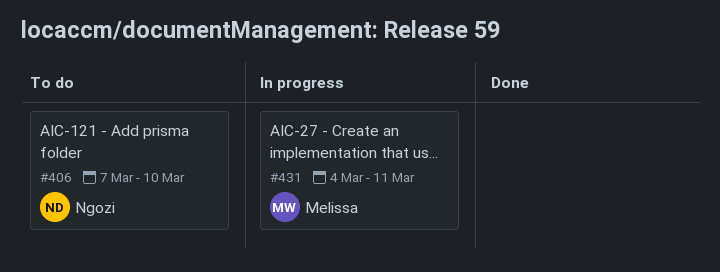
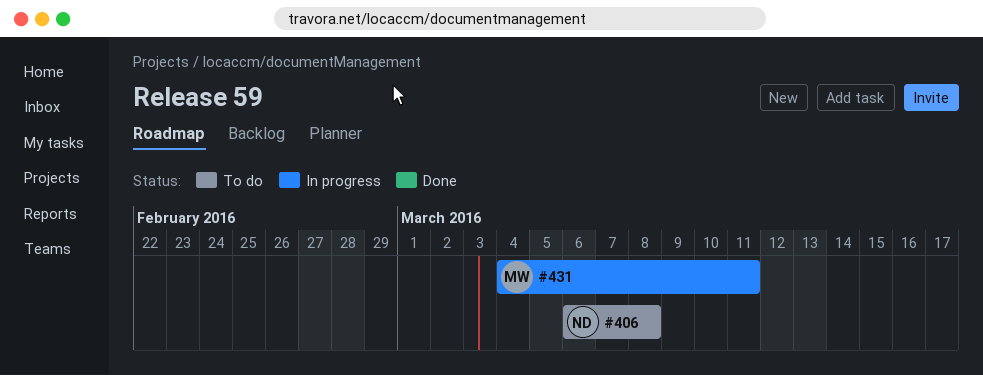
#406, start: Mar 7 -> Mar 6
#406, due: Mar 10 -> Mar 8

